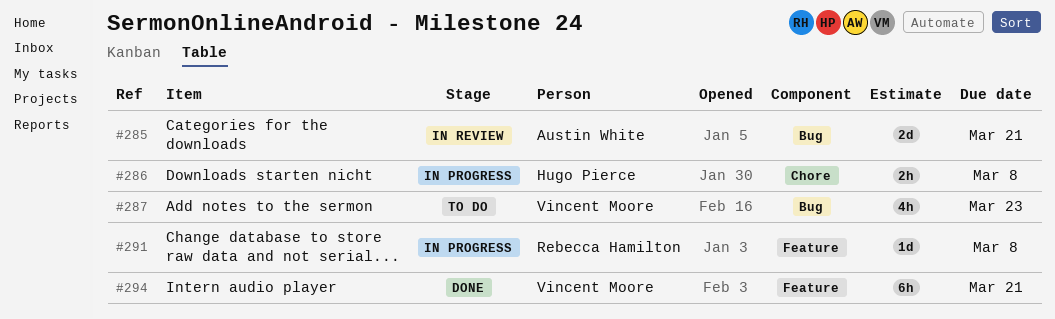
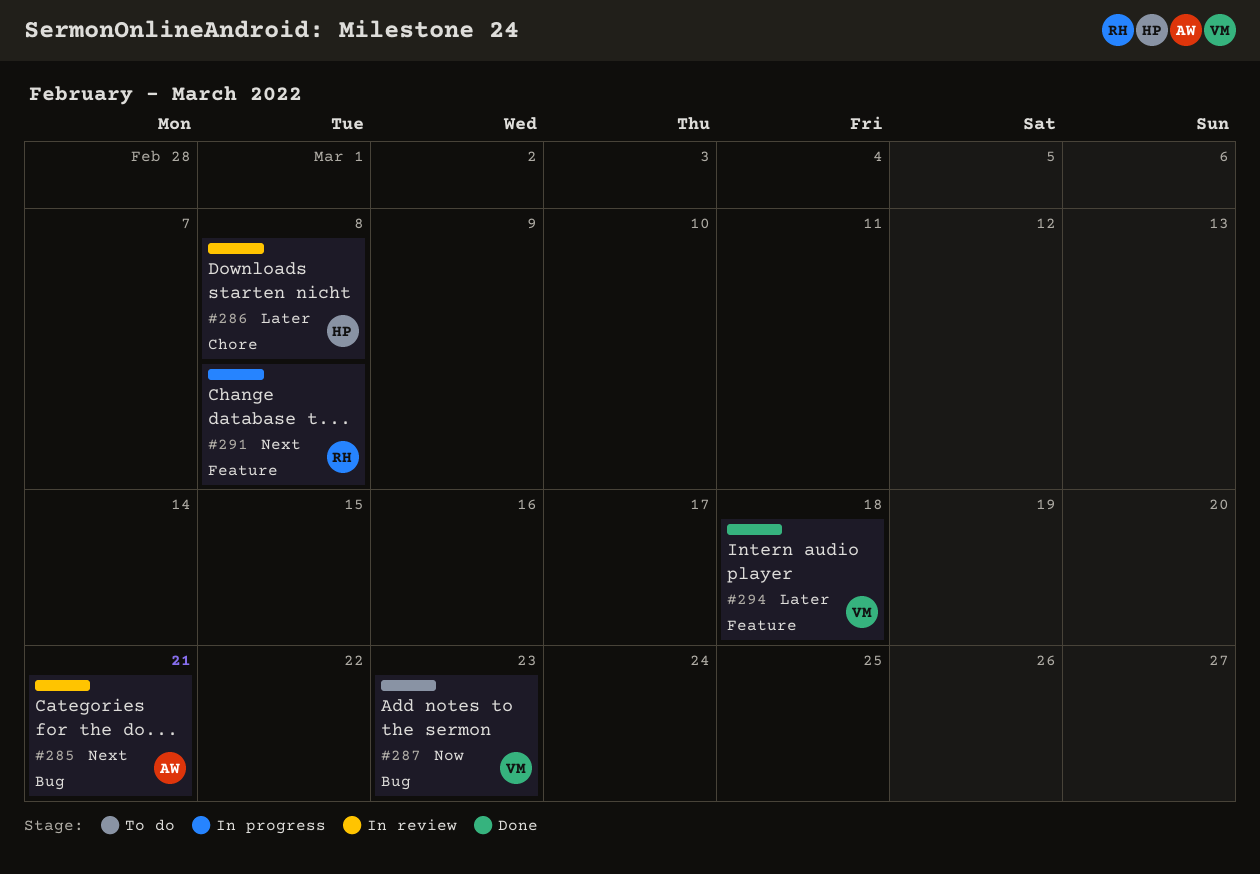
#286, status: In progress -> In review
#294, due: Mar 21 -> Mar 18

